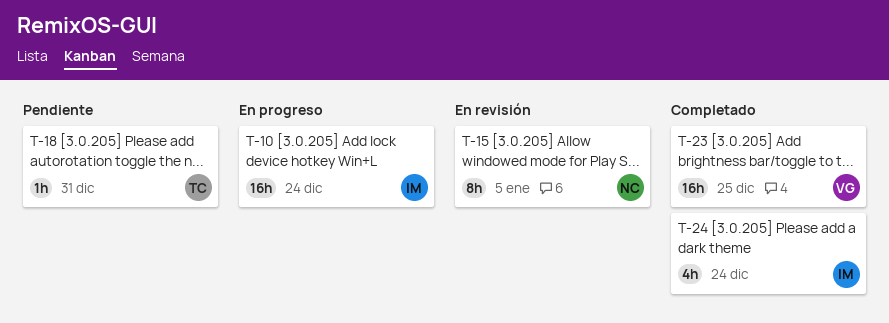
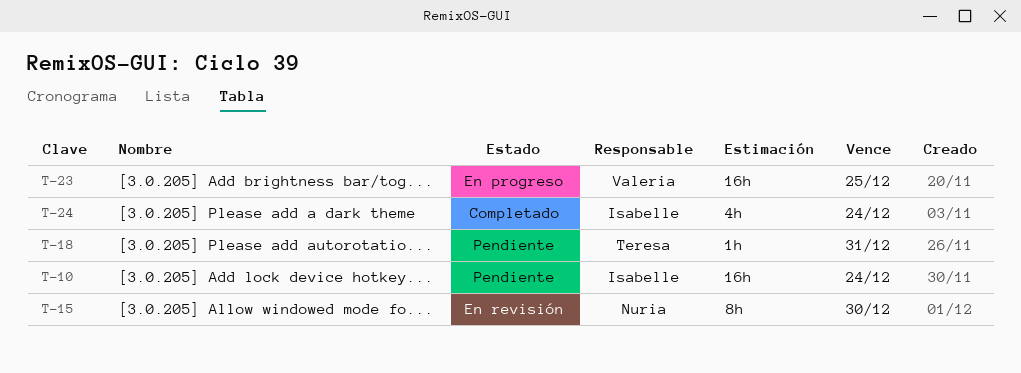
T-10, status: En progreso -> Pendiente
T-15, due: Jan 5 -> Dec 30
T-23, status: Completado -> En progreso

